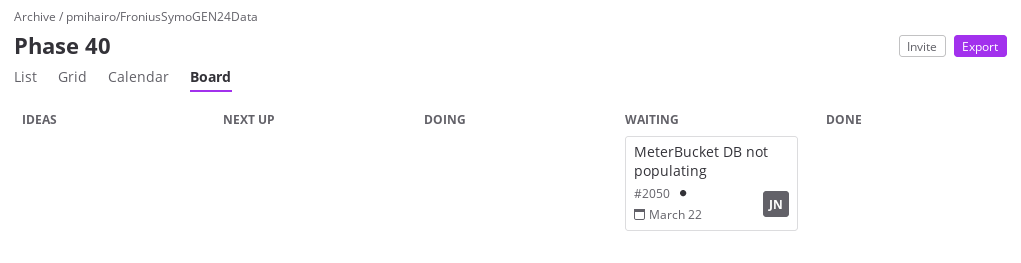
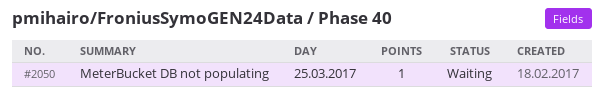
#2050, day: Mar 22 -> Mar 25

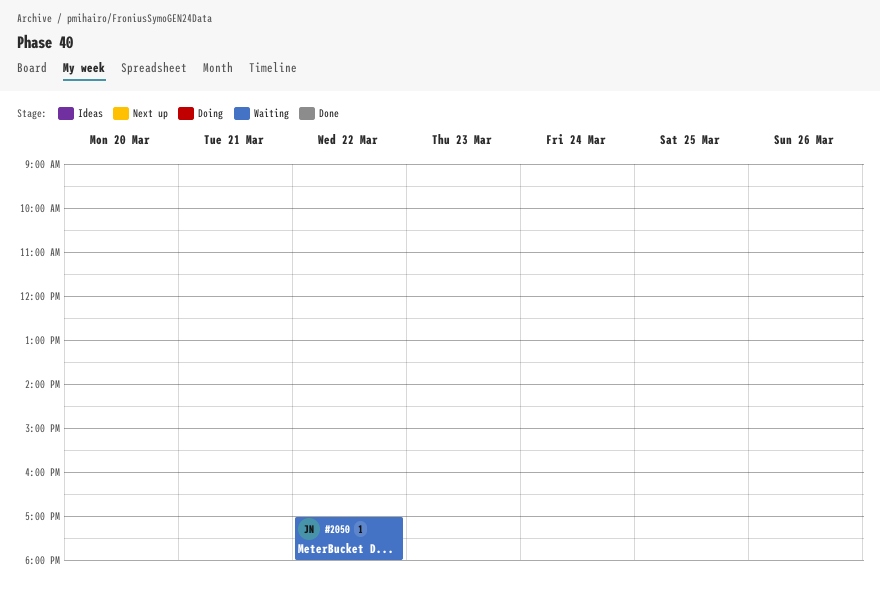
#2050, day: Mar 25 -> Mar 22

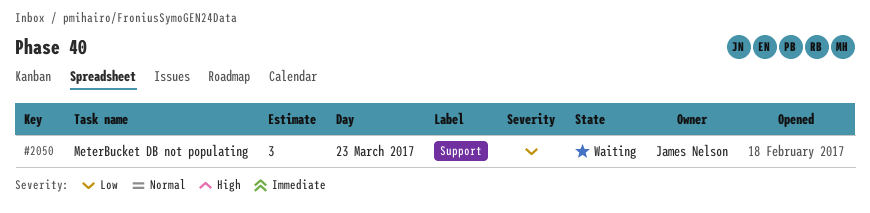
#2050, estimate: 1 -> 3
#2050, day: Mar 22 -> Mar 23

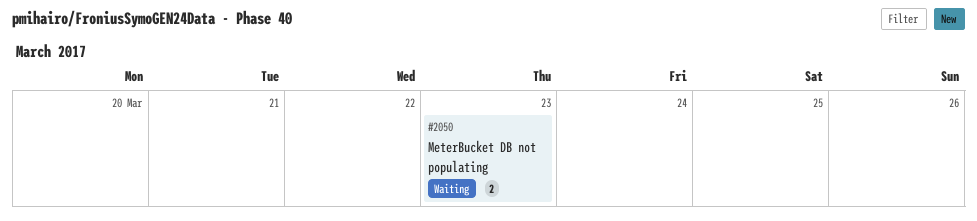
#2050, estimate: 3 -> 2

